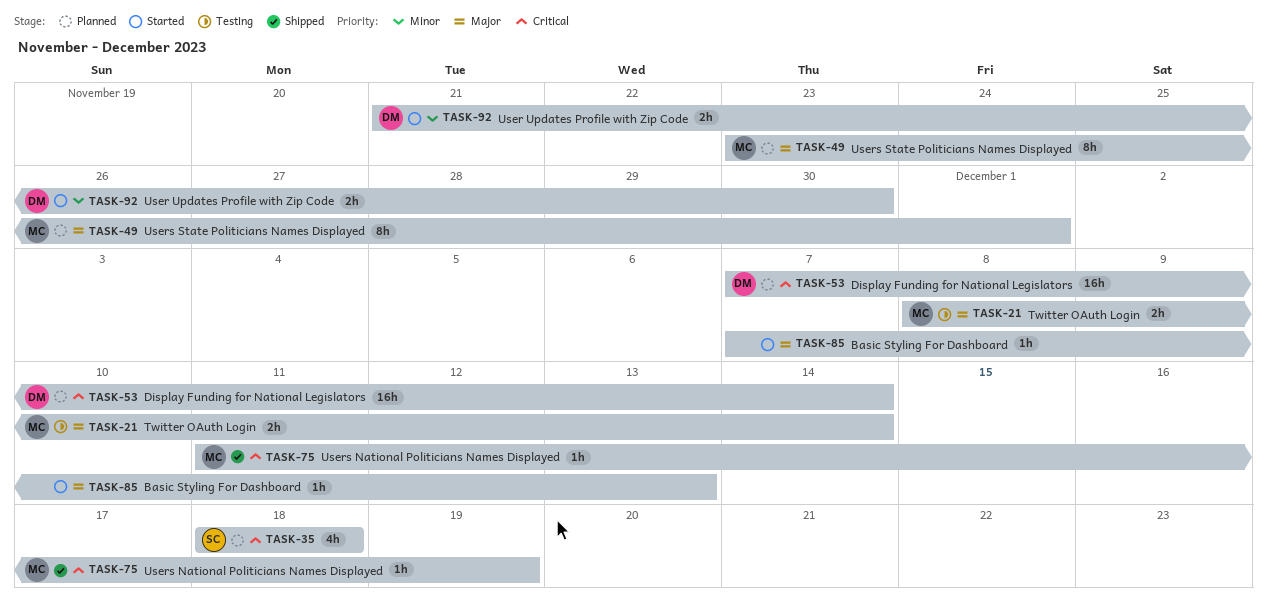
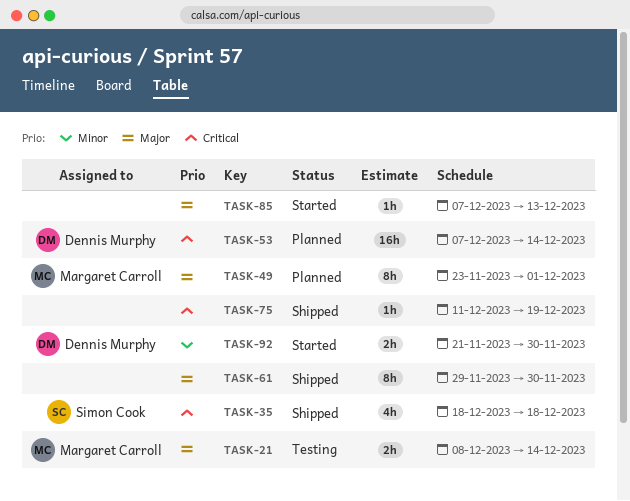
TASK-35, status: Planned -> Shipped
TASK-61: none -> present
TASK-75, owner: Margaret Carroll -> none

